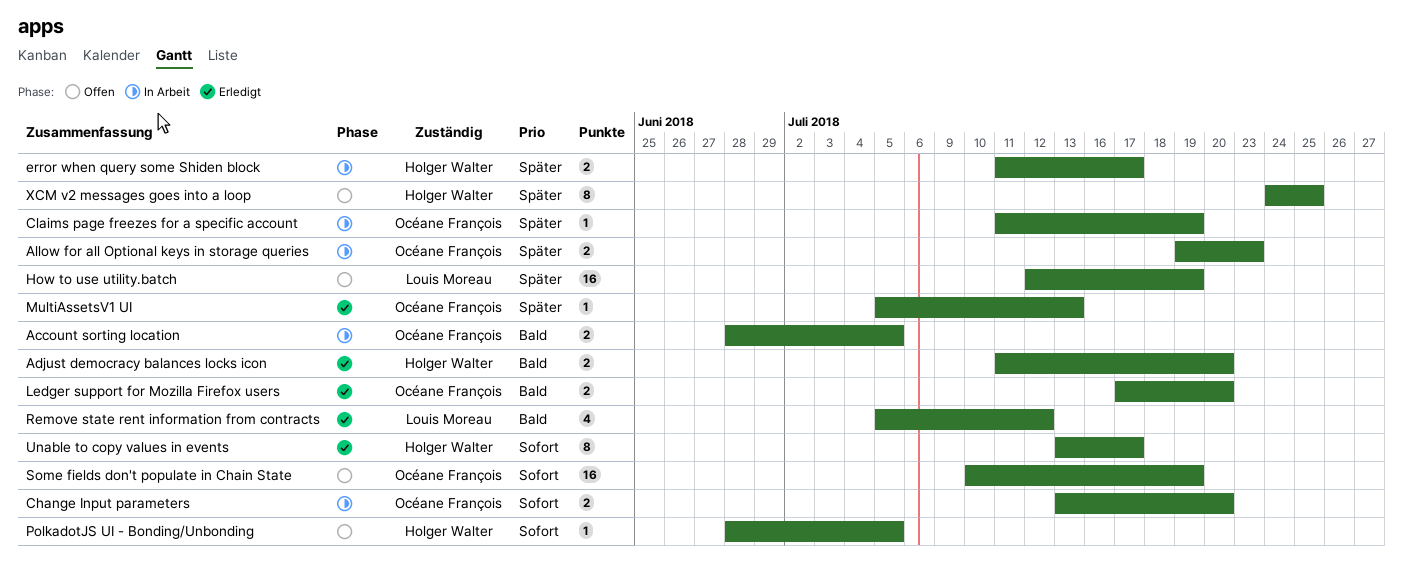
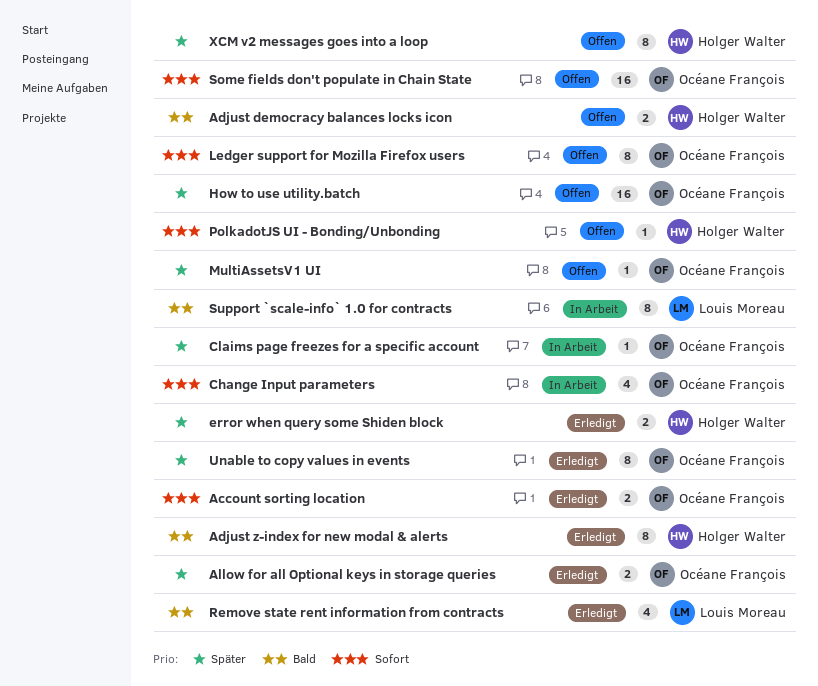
Account sorting location, status: In Arbeit -> Erledigt
Account sorting location, priority: Bald -> Sofort
Adjust democracy balances locks icon, status: Erledigt -> Offen
Adjust z-index for new modal & alerts: none -> present
Allow for all Optional keys in storage queries, status: In Arbeit -> Erledigt
Change Input parameters, estimate: 2 -> 4
error when query some Shiden block, status: In Arbeit -> Erledigt
How to use utility.batch, owner: Louis Moreau -> Océane François
Ledger support for Mozilla Firefox users, status: Erledigt -> Offen
Ledger support for Mozilla Firefox users, priority: Bald -> Sofort
Ledger support for Mozilla Firefox users, estimate: 2 -> 8
MultiAssetsV1 UI, status: Erledigt -> Offen
Support `scale-info` 1.0 for contracts: none -> present
Unable to copy values in events, owner: Holger Walter -> Océane François
Unable to copy values in events, priority: Sofort -> Später

